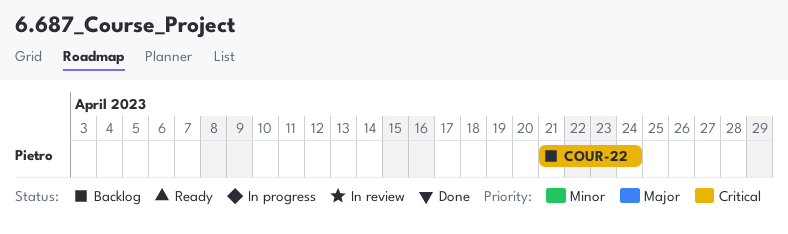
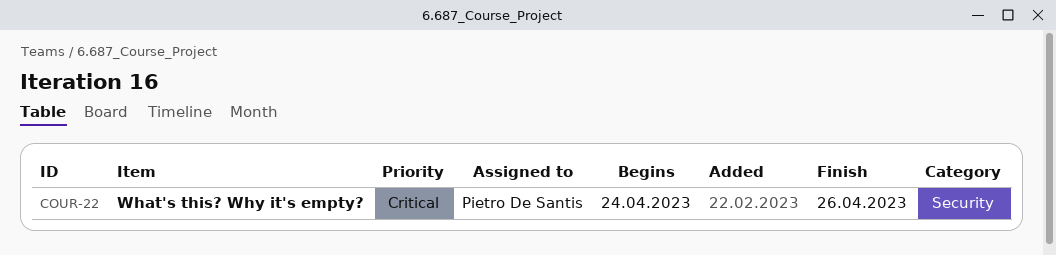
COUR-22, start: Apr 21 -> Apr 24
COUR-22, due: Apr 24 -> Apr 26

